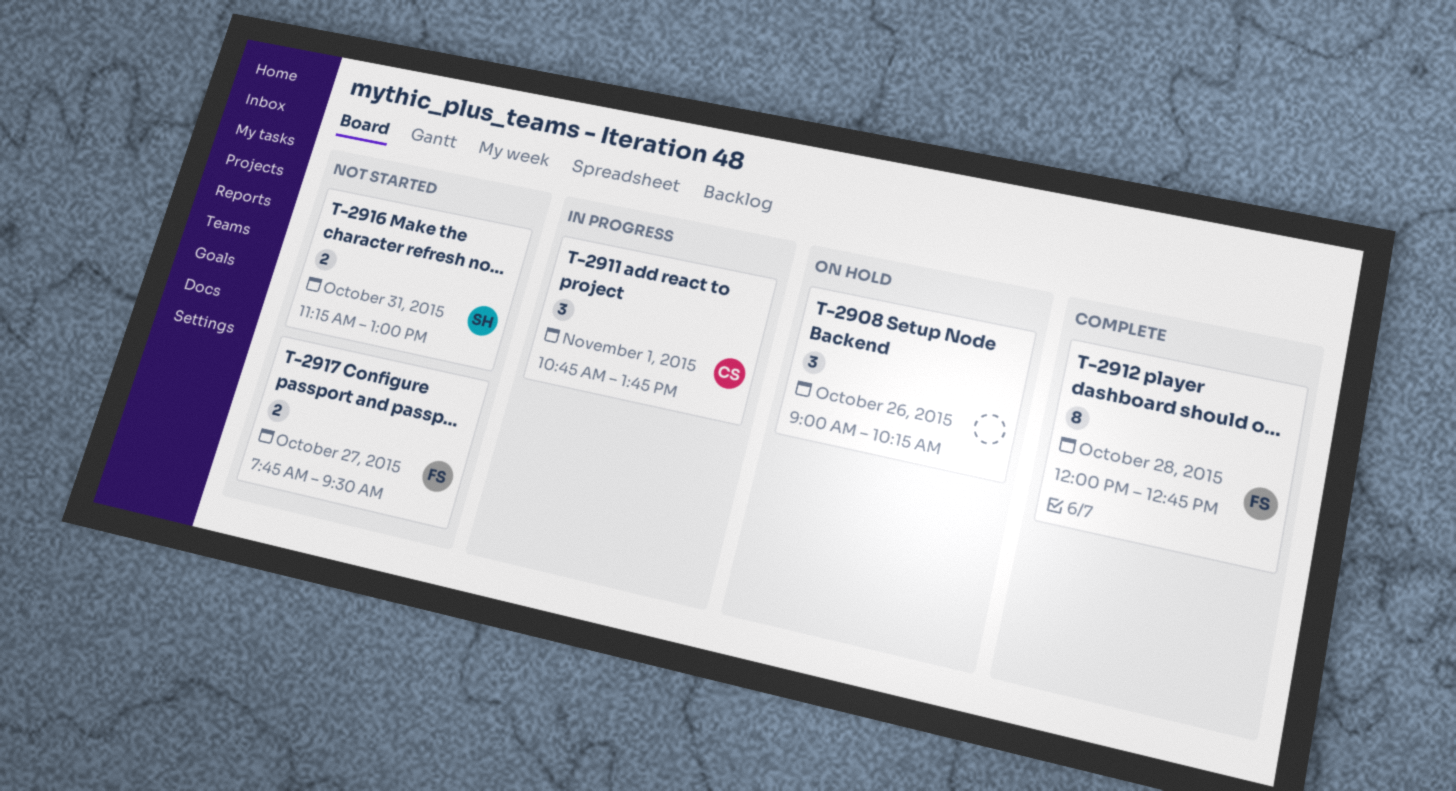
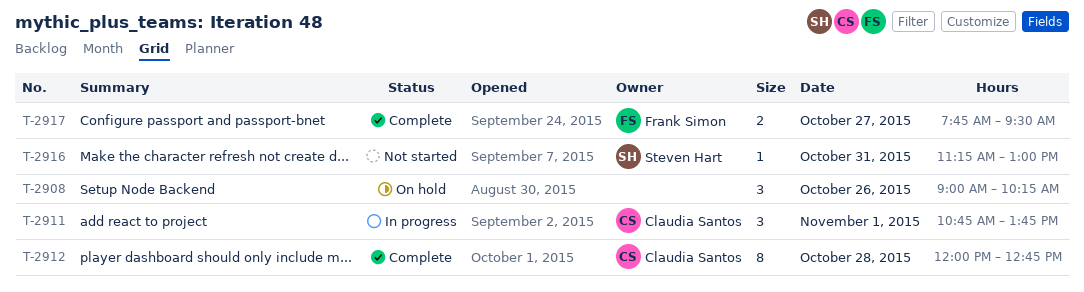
T-2912, owner: Frank Simon -> Claudia Santos
T-2916, estimate: 2 -> 1
T-2917, status: Not started -> Complete

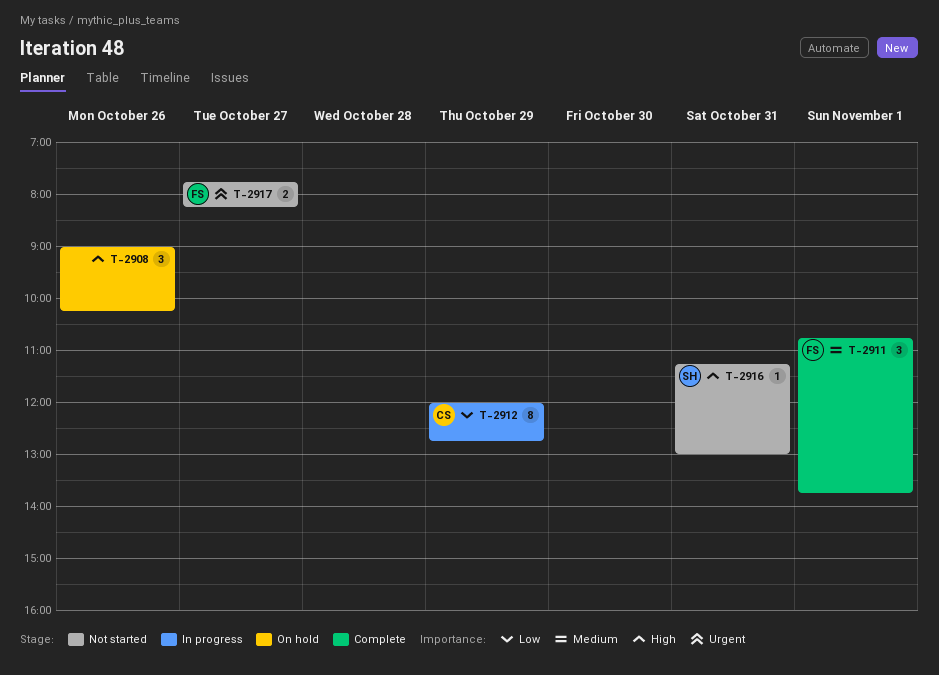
T-2911, status: In progress -> Complete
T-2911, owner: Claudia Santos -> Frank Simon
T-2912, status: Complete -> In progress
T-2912, day: Oct 28 -> Oct 29
T-2917, status: Complete -> Not started
T-2917, ends: 09:30 -> 08:15

